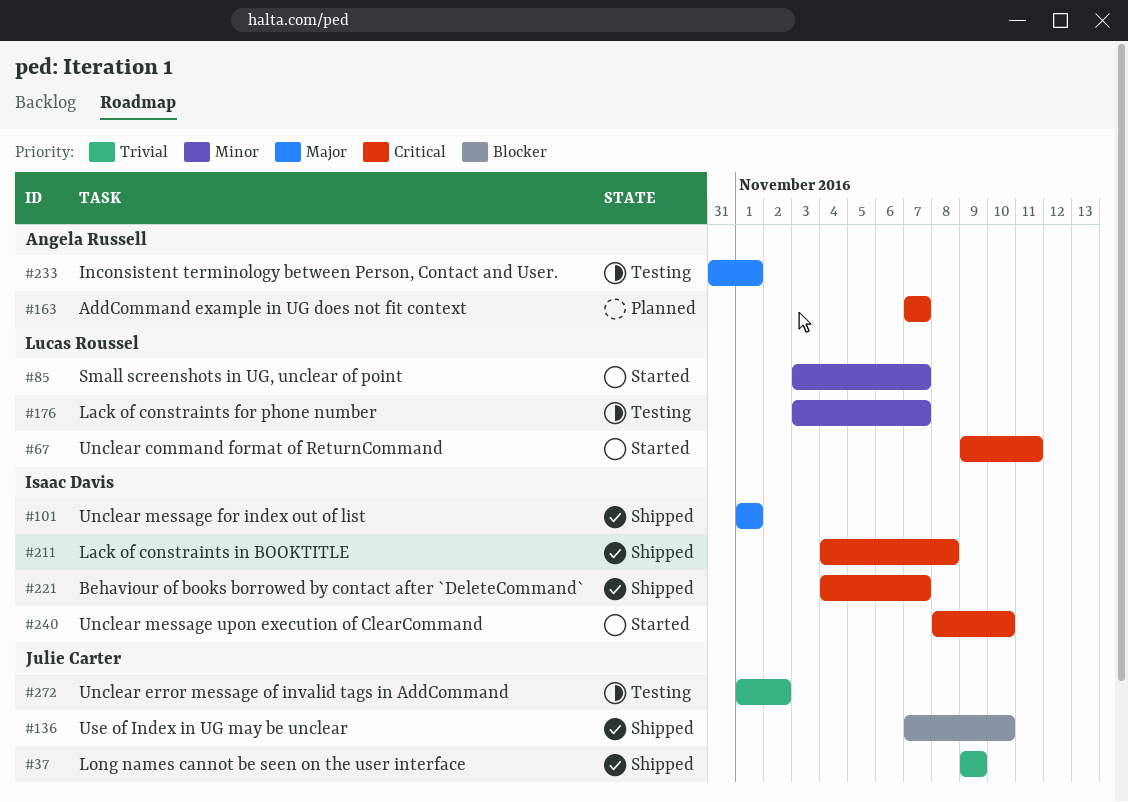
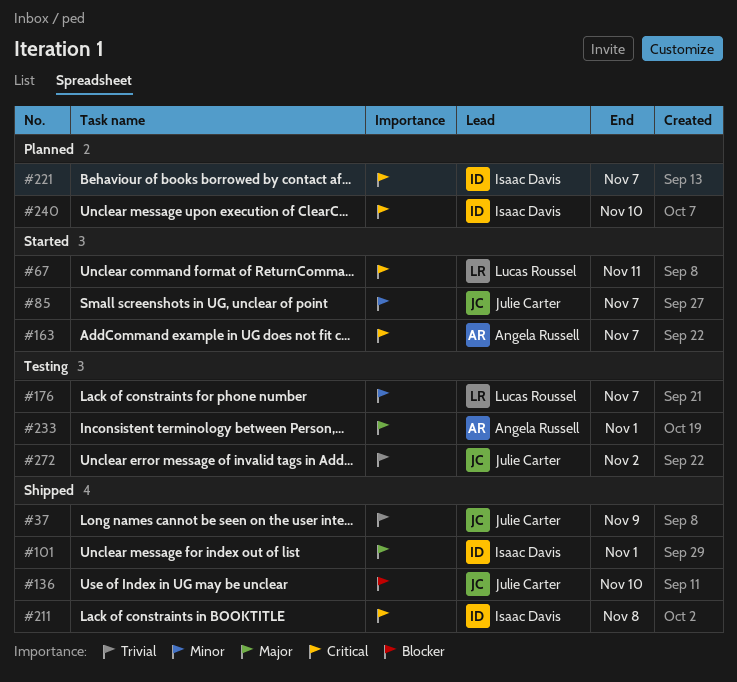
#85, owner: Lucas Roussel -> Julie Carter
#163, status: Planned -> Started
#221, status: Shipped -> Planned
#240, status: Started -> Planned

